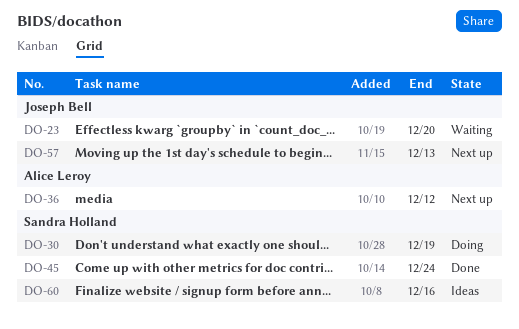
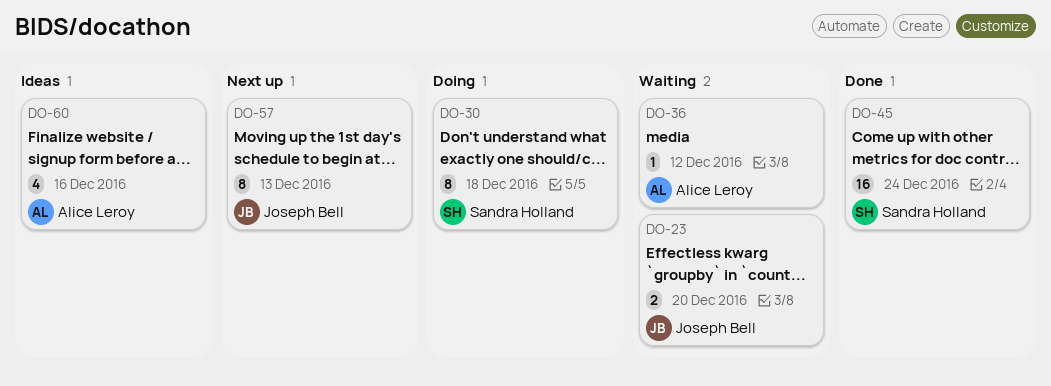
DO-30, due: Dec 19 -> Dec 18
DO-36, status: Next up -> Waiting
DO-60, owner: Sandra Holland -> Alice Leroy

